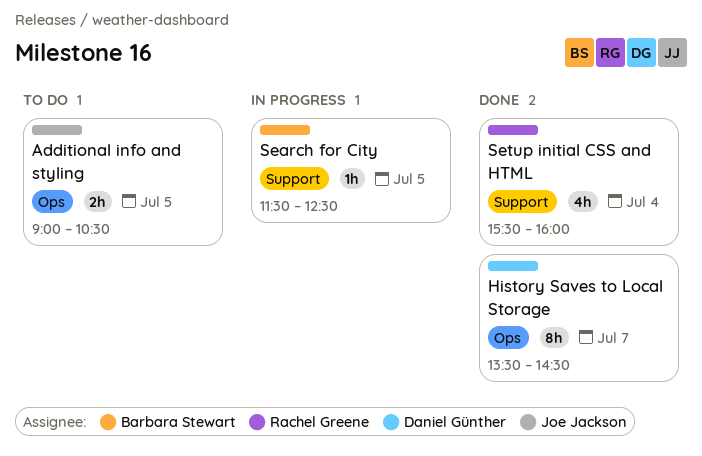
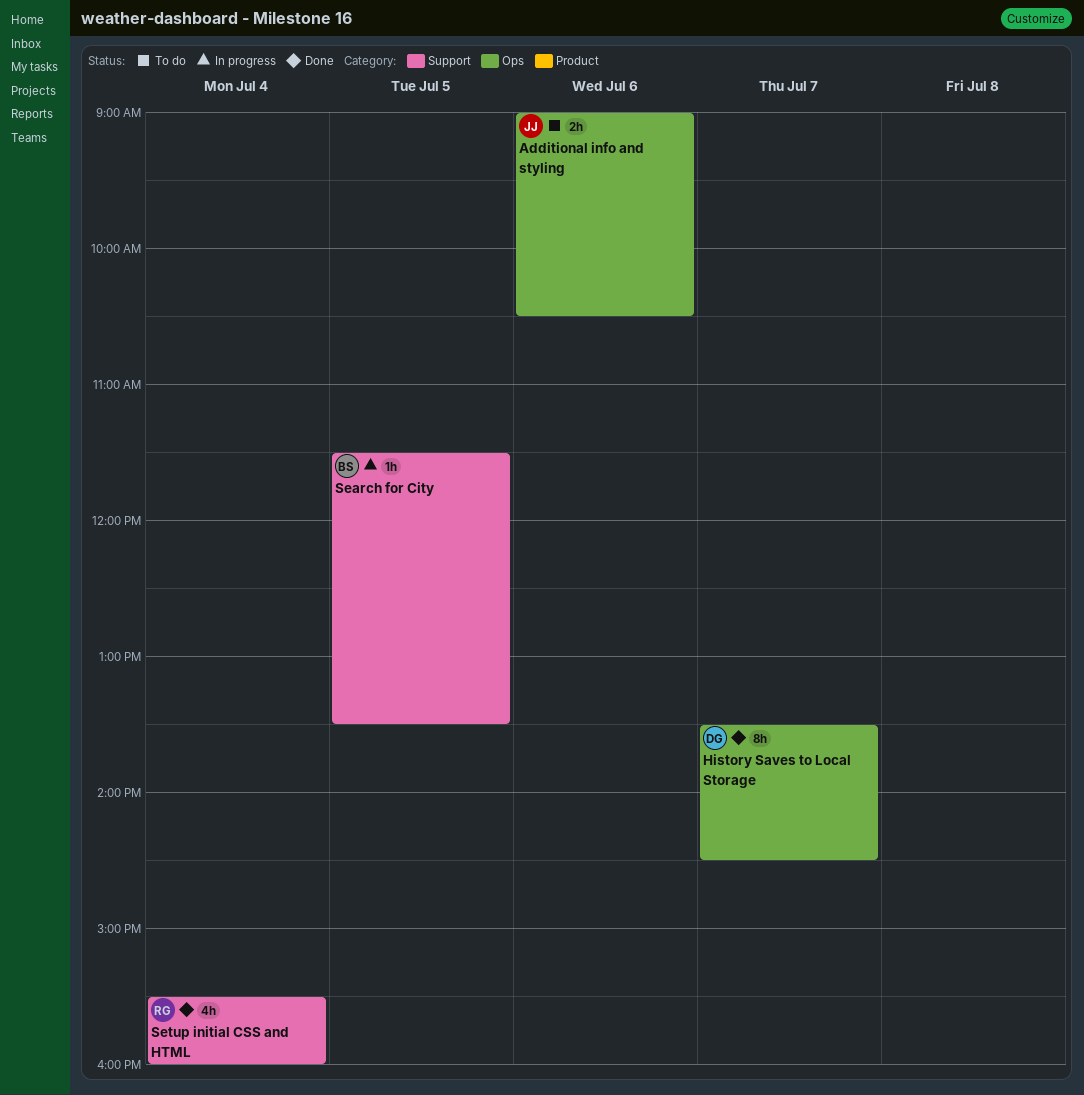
Additional info and styling, day: Jul 5 -> Jul 6
Search for City, ends: 12:30 -> 13:30

